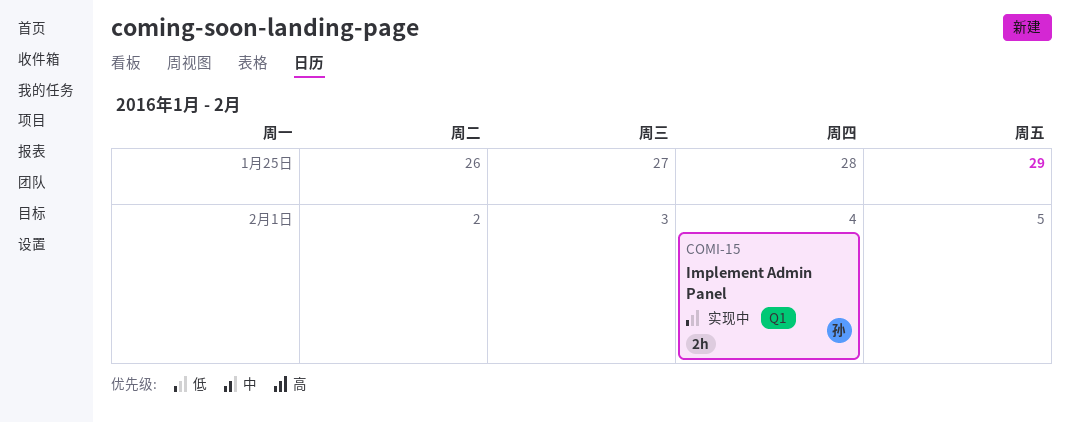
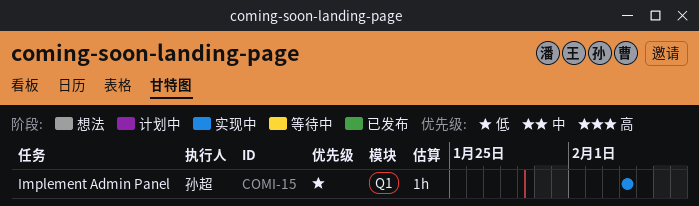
COMI-15, estimate: 2h -> 1h

